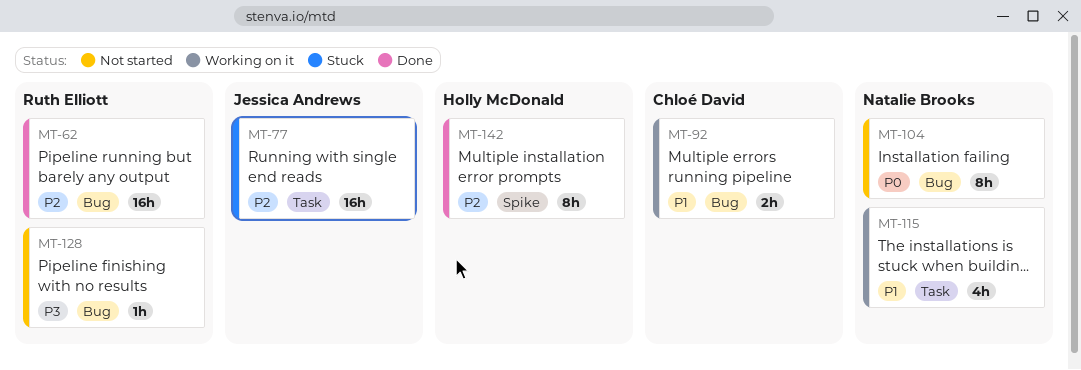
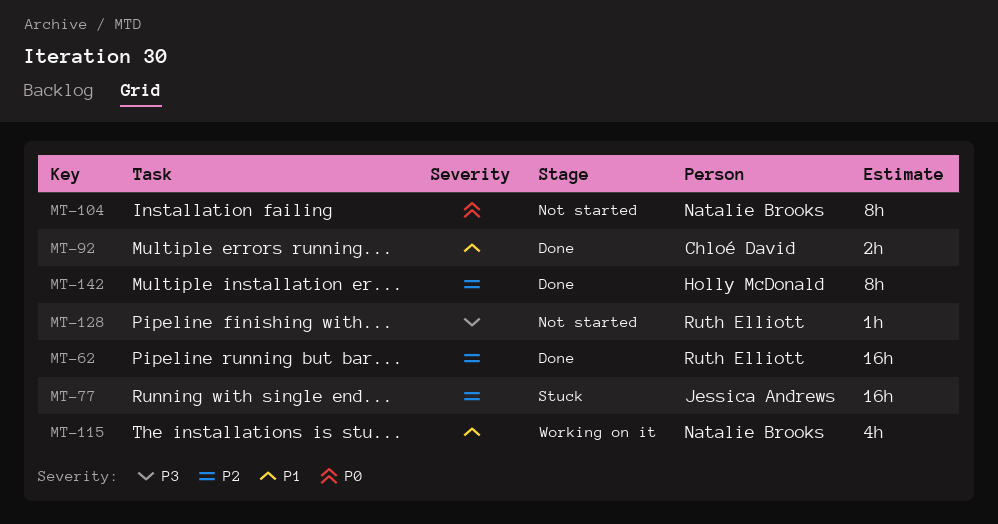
MT-92, status: Working on it -> Done

